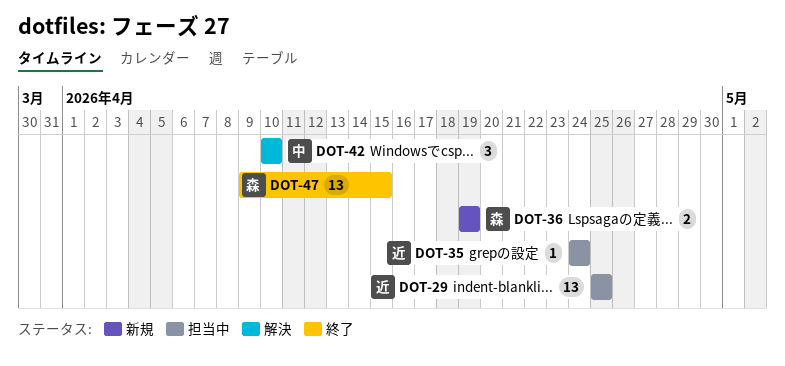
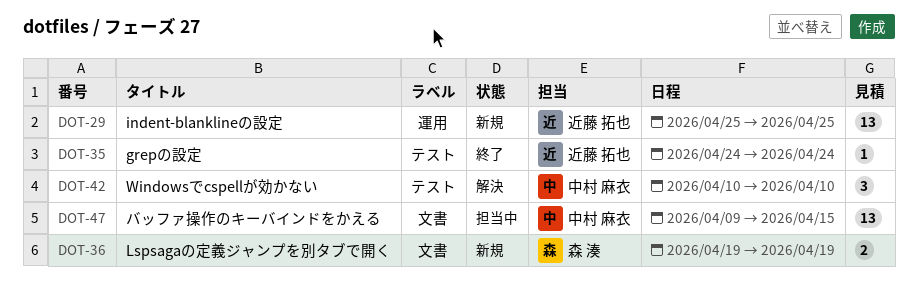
DOT-29, status: 担当中 -> 新規
DOT-35, status: 担当中 -> 終了
DOT-47, status: 終了 -> 担当中
DOT-47, owner: 森 湊 -> 中村 麻衣

